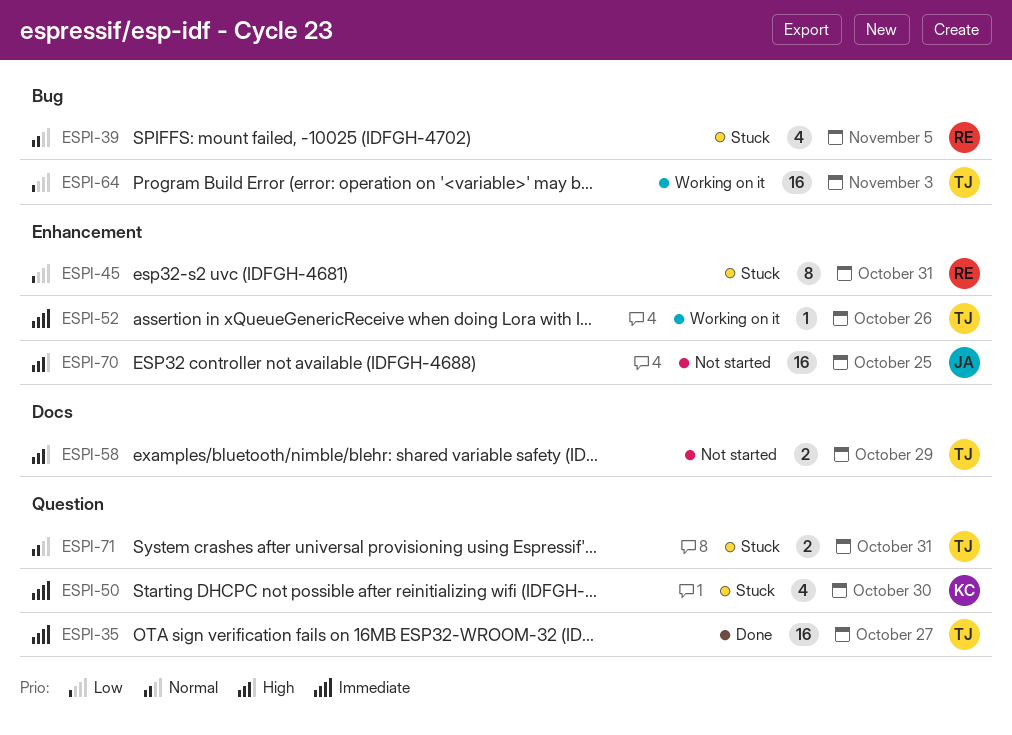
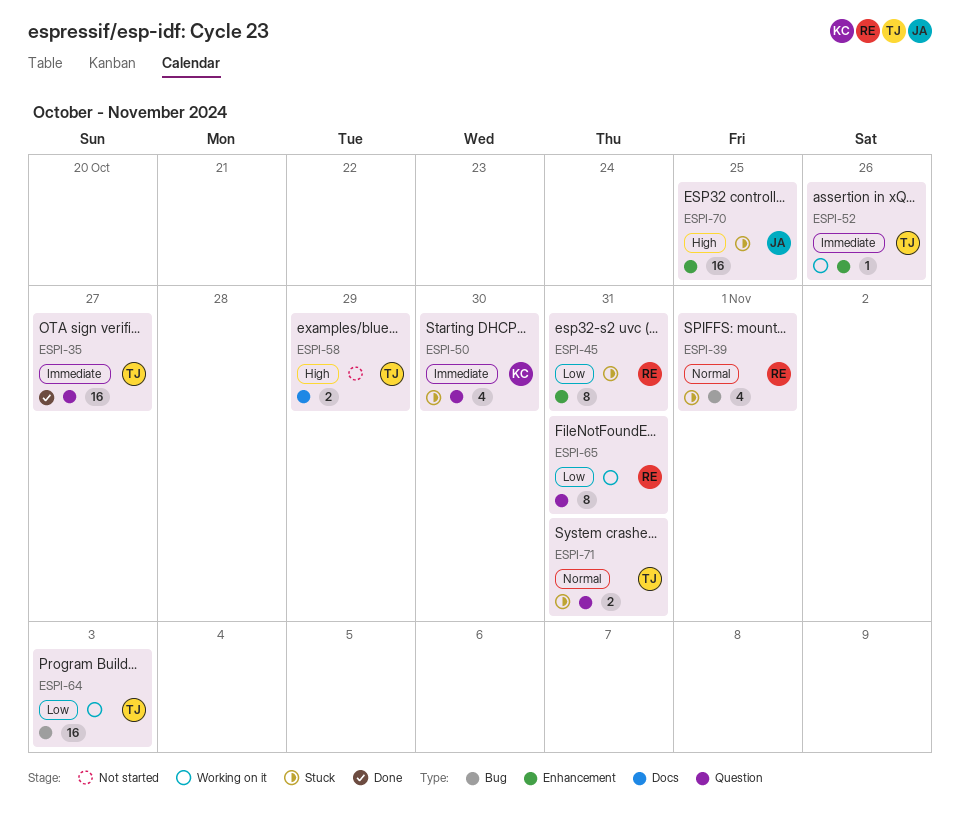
ESPI-39, due: Nov 5 -> Nov 1
ESPI-65: none -> present
ESPI-70, status: Not started -> Stuck

